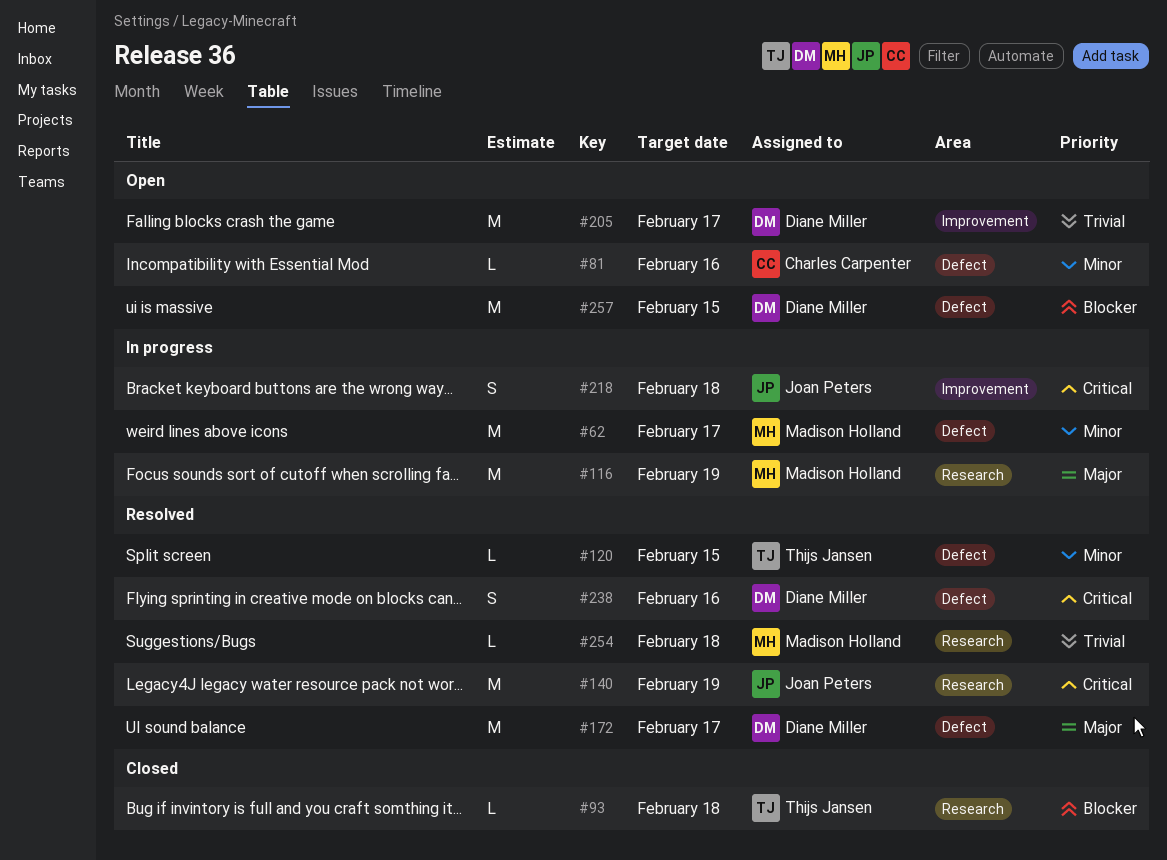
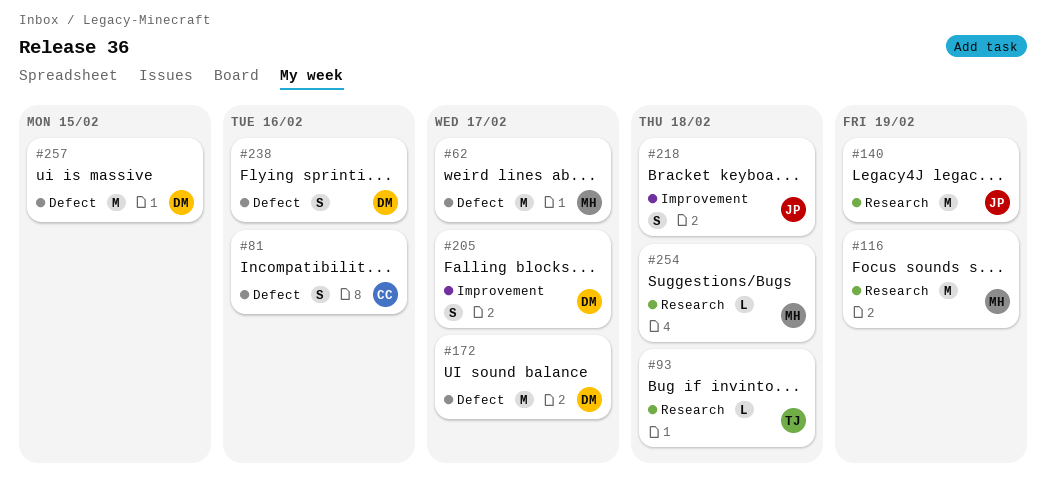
#81, estimate: L -> S
#120: present -> none
#205, estimate: M -> S

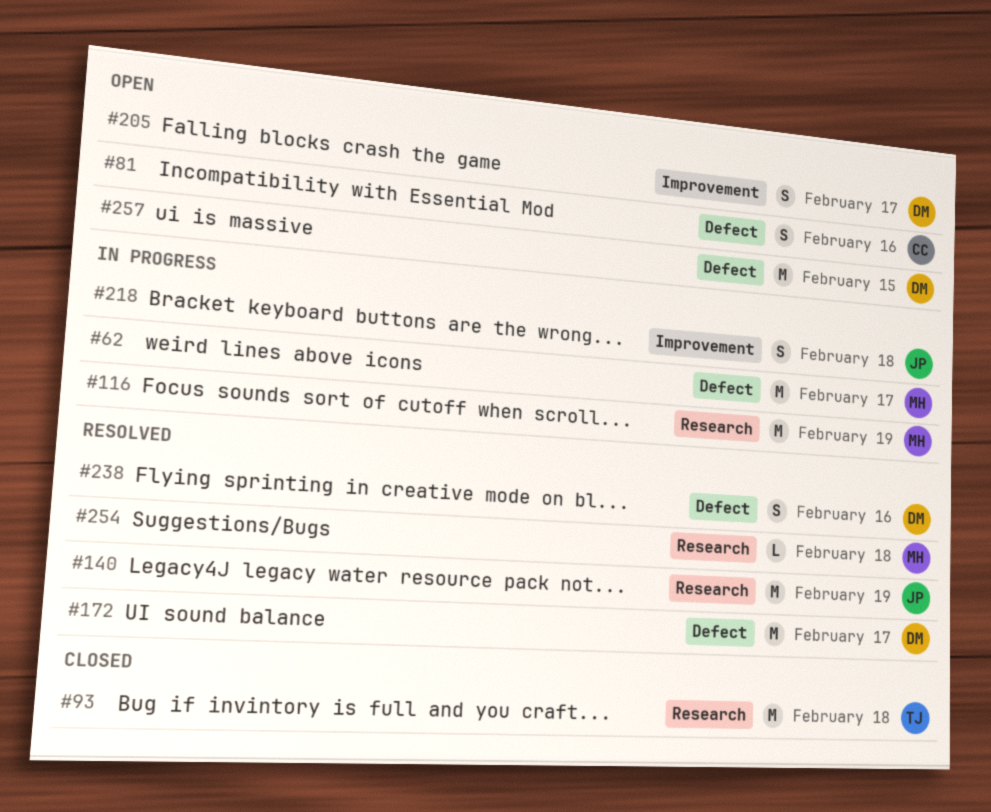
#93, estimate: L -> M

